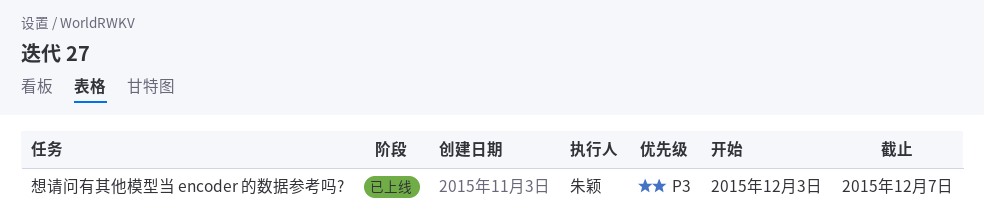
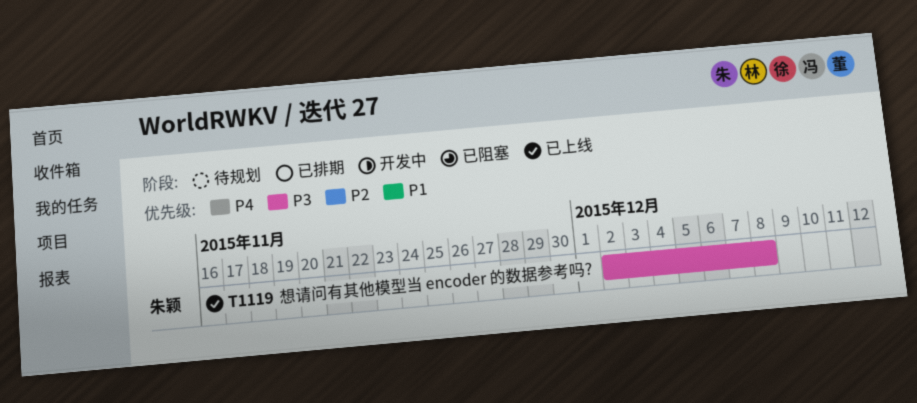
想请问有其他模型当 encoder 的数据参考吗?, start: Dec 3 -> Dec 2
想请问有其他模型当 encoder 的数据参考吗?, due: Dec 7 -> Dec 8

